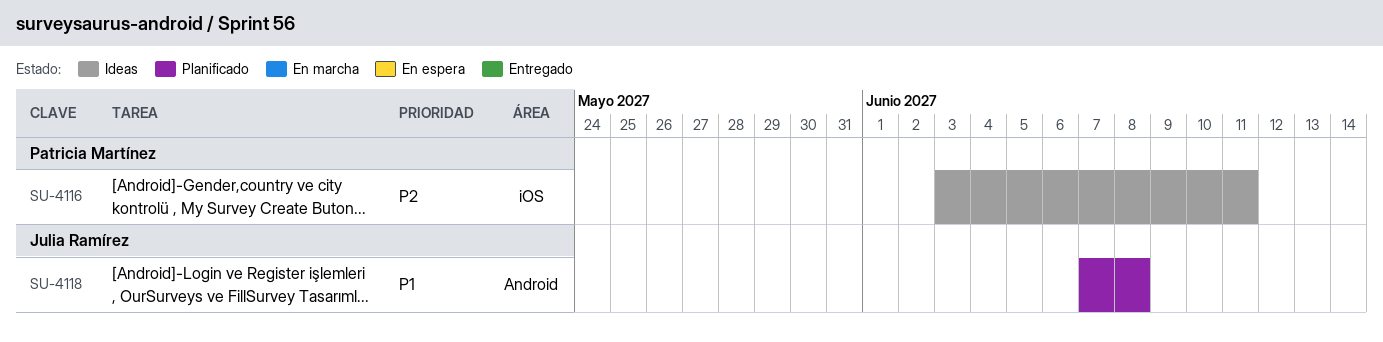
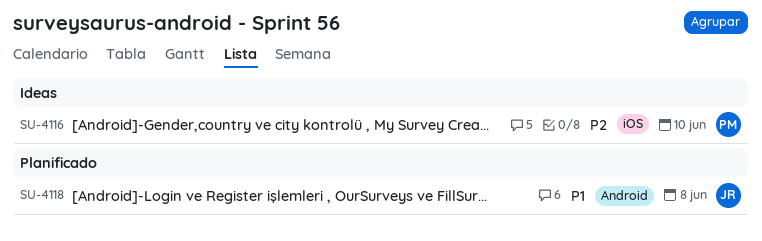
SU-4116, due: Jun 11 -> Jun 10

